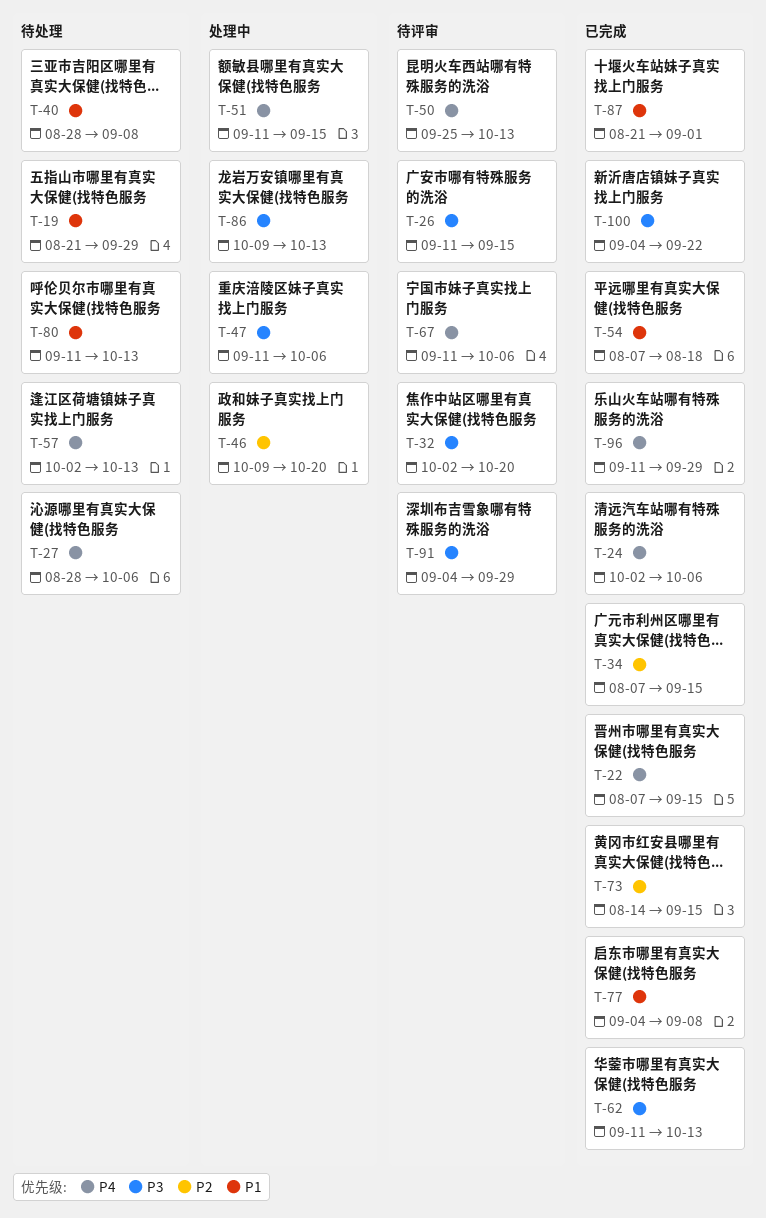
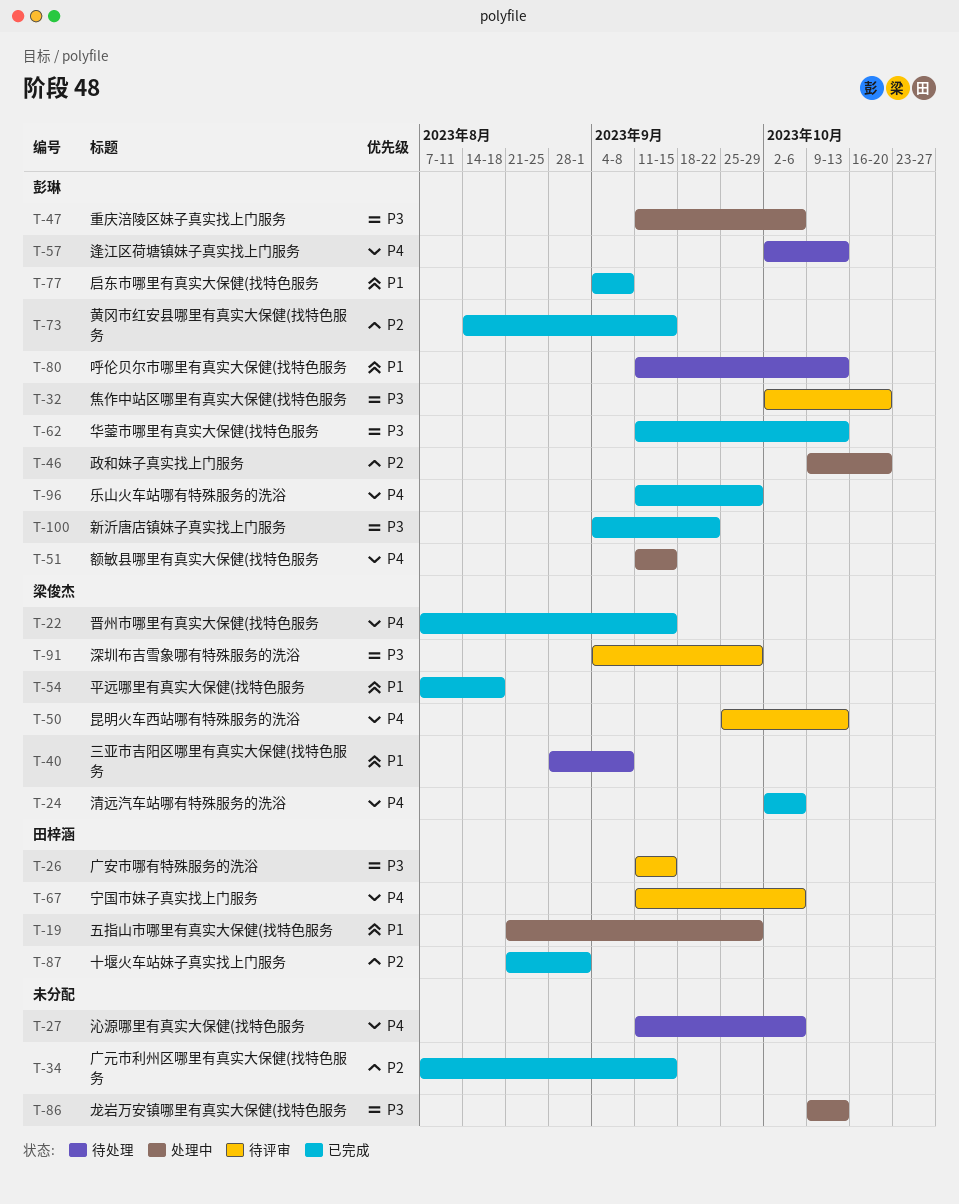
T-19, status: 待处理 -> 处理中
T-27, start: Aug 28 -> Sep 11
T-87, priority: P1 -> P2

